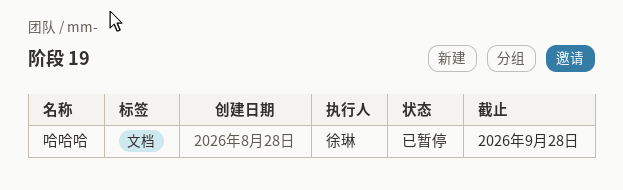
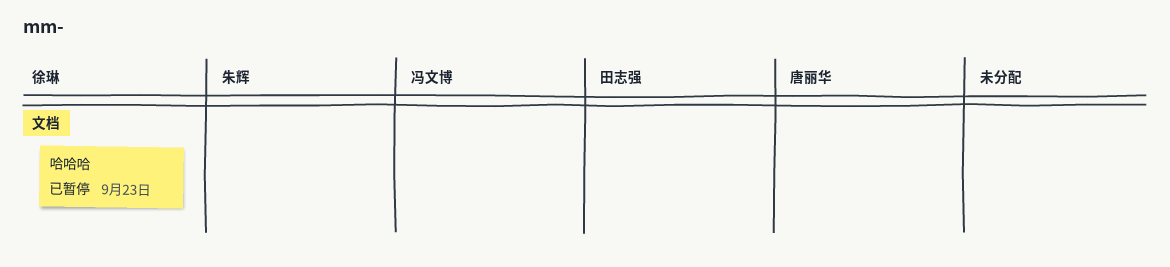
哈哈哈, due: Sep 28 -> Sep 23

